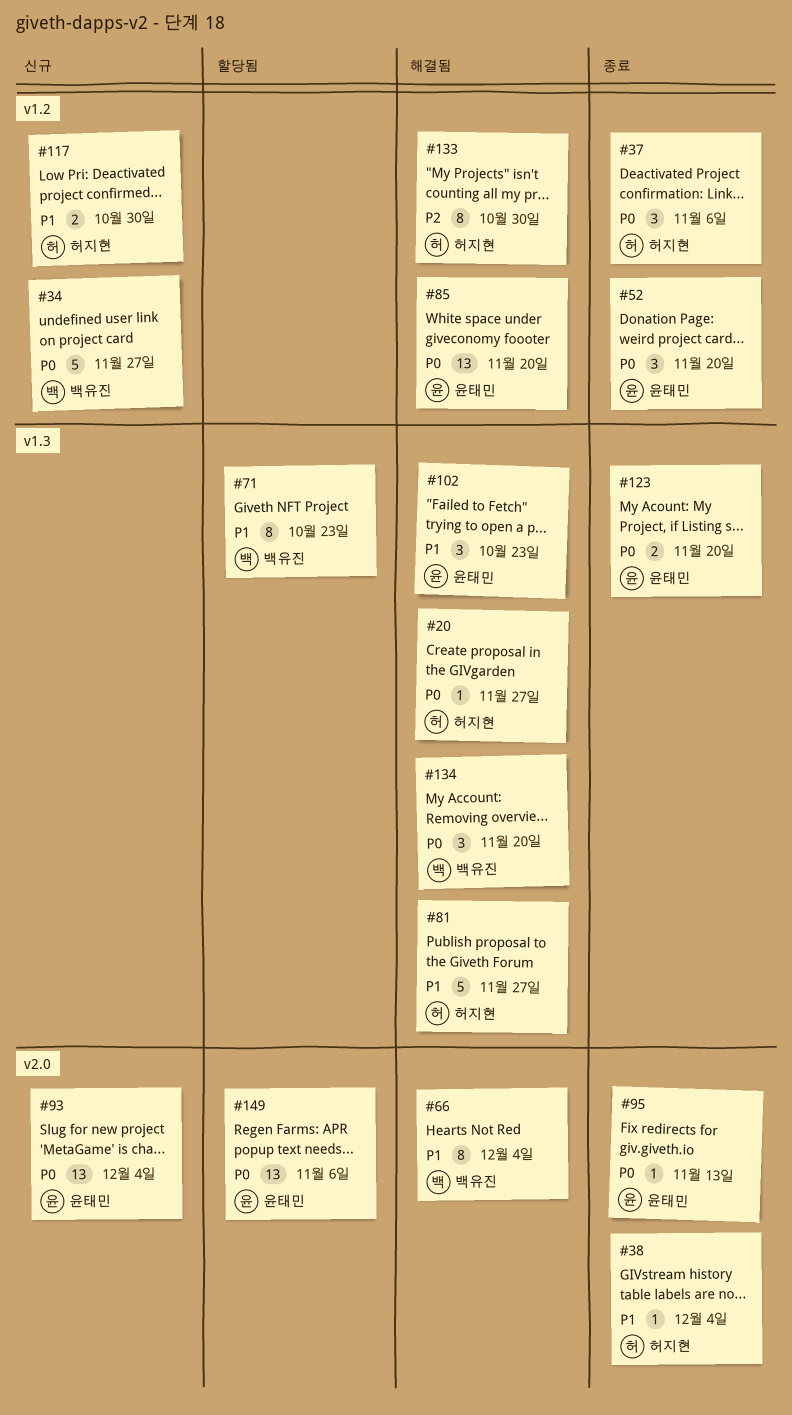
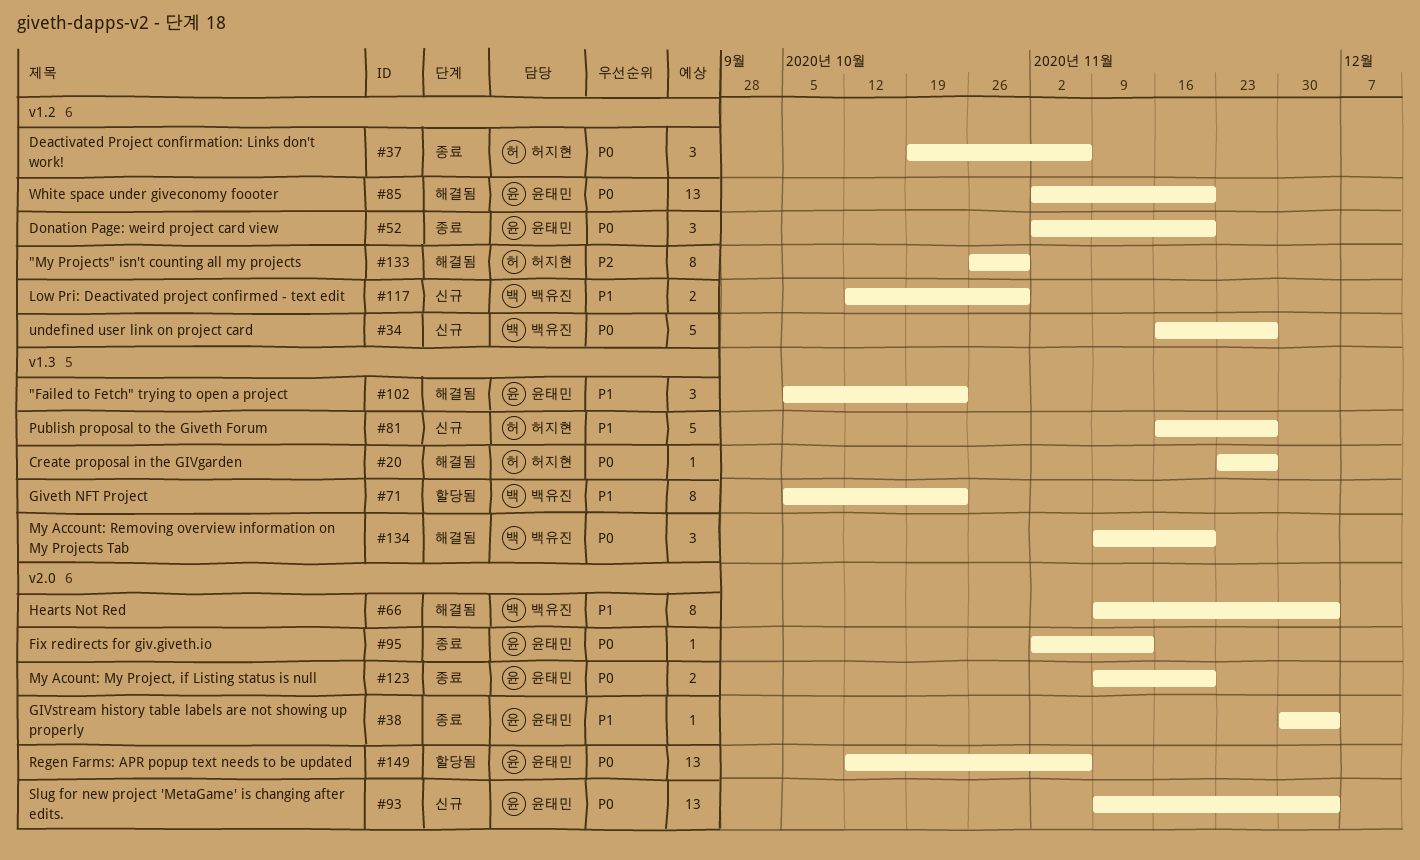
#38, owner: 허지현 -> 윤태민
#81, status: 해결됨 -> 신규
#117, owner: 허지현 -> 백유진
#123, label: v1.3 -> v2.0

